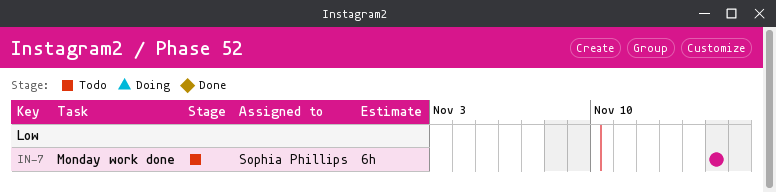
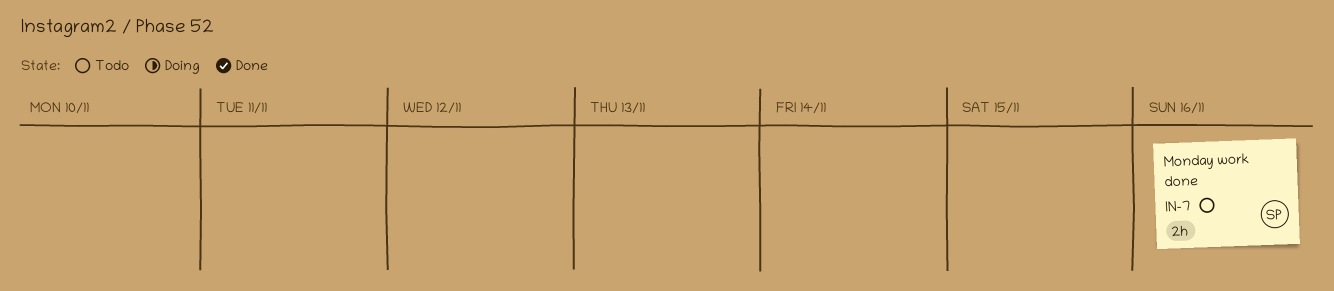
IN-7, estimate: 6h -> 2h
IN-7, due: Nov 15 -> Nov 16

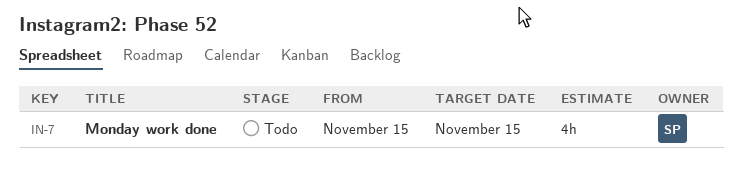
IN-7, estimate: 2h -> 4h
IN-7, due: Nov 16 -> Nov 15

